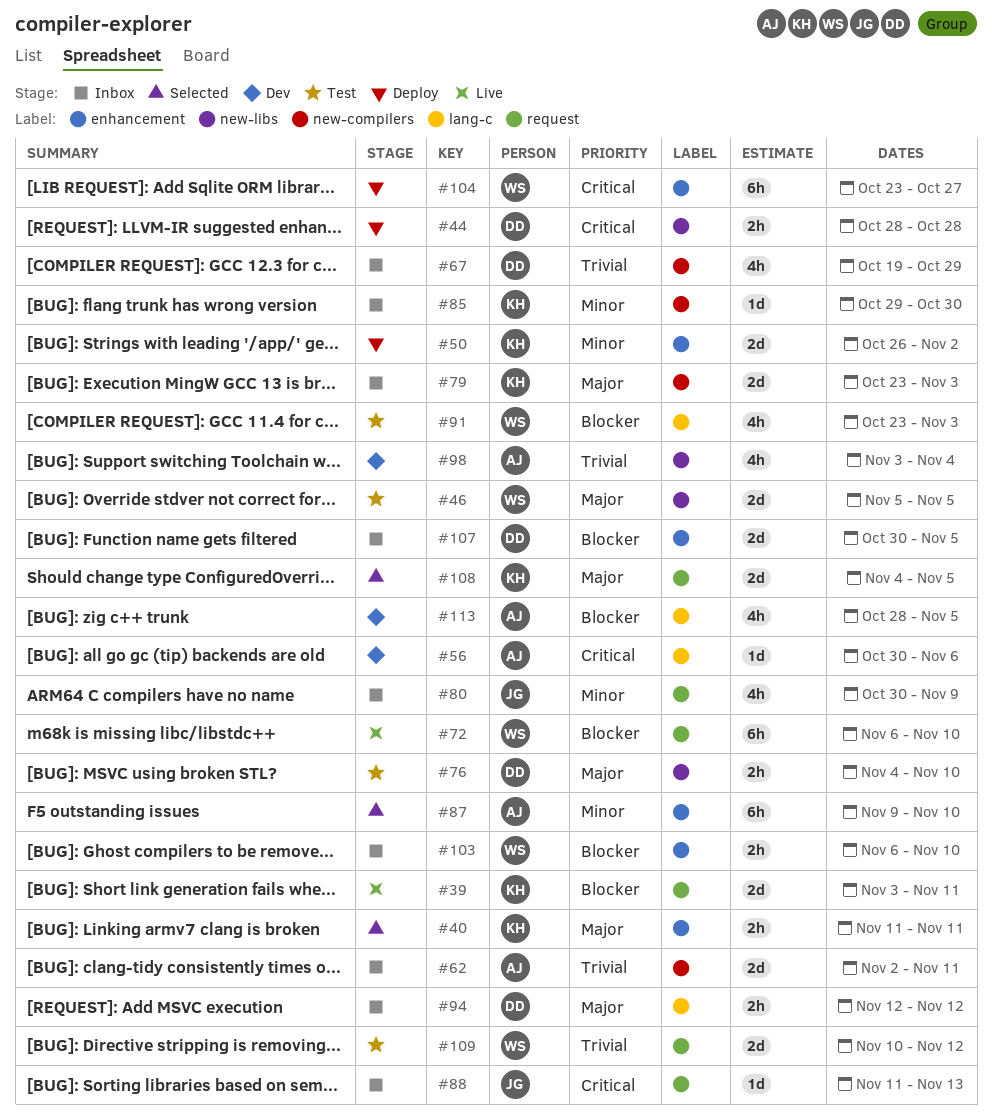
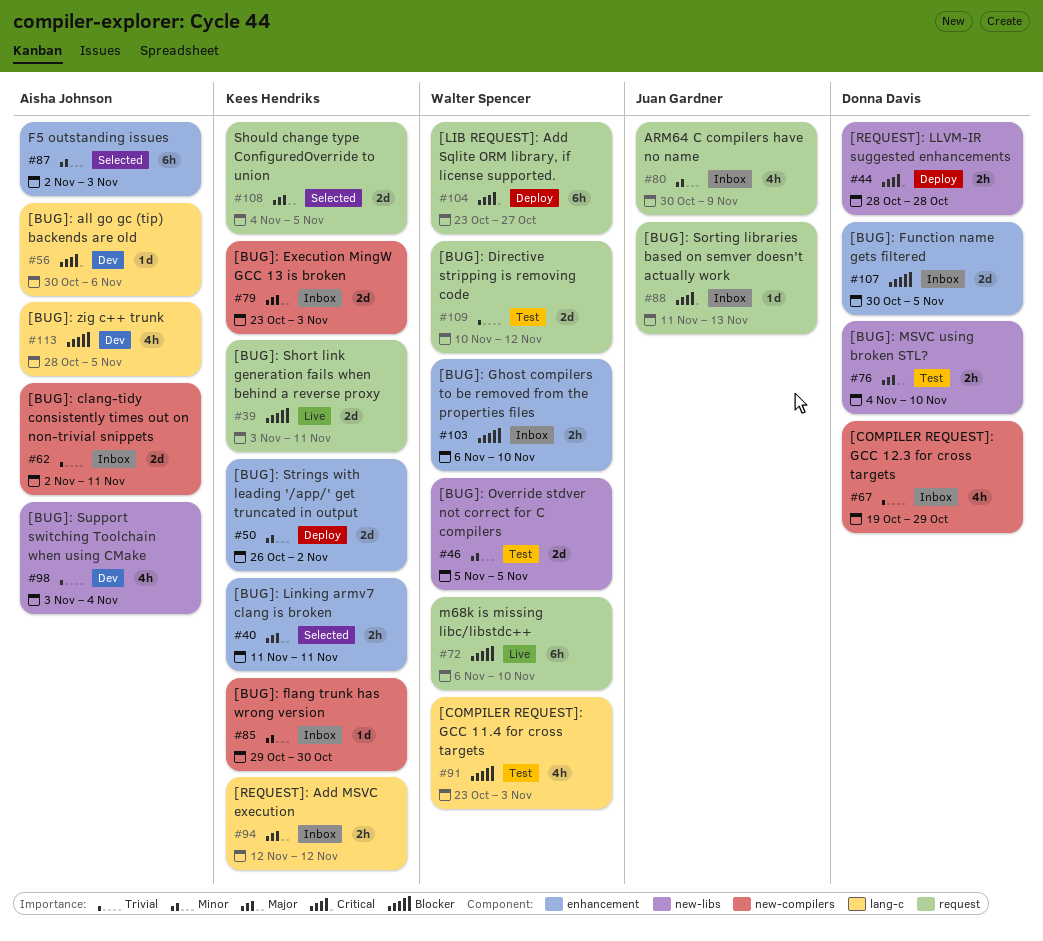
#46, priority: Major -> Minor
#87, start: Nov 9 -> Nov 2
#87, due: Nov 10 -> Nov 3
#94, owner: Donna Davis -> Kees Hendriks
#104, label: enhancement -> request

